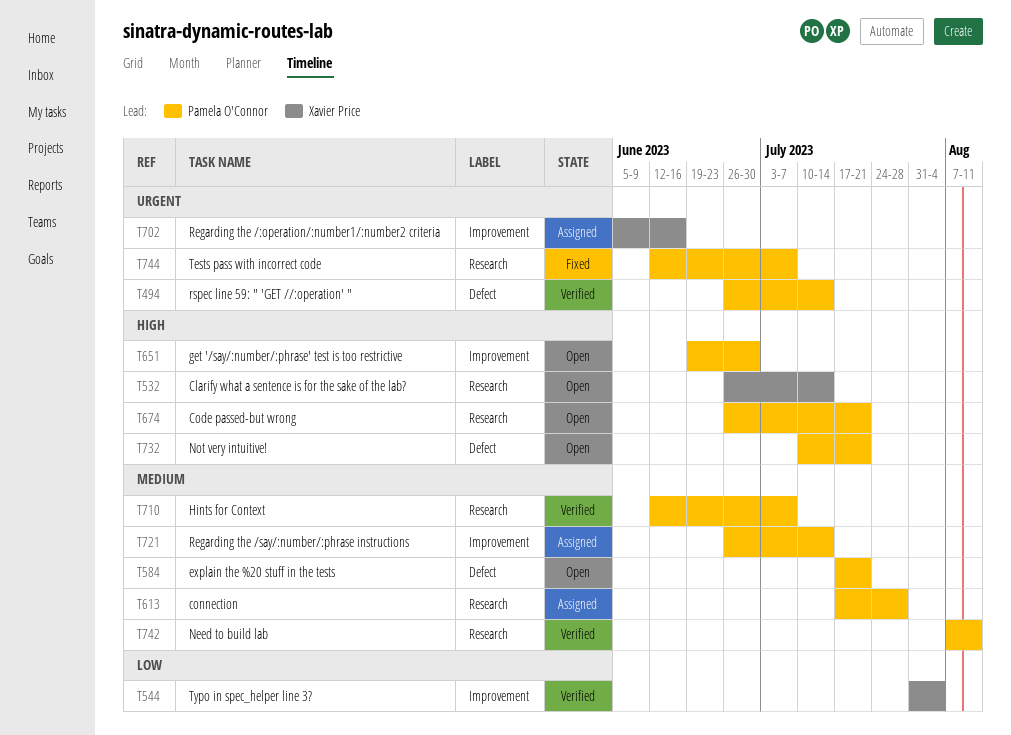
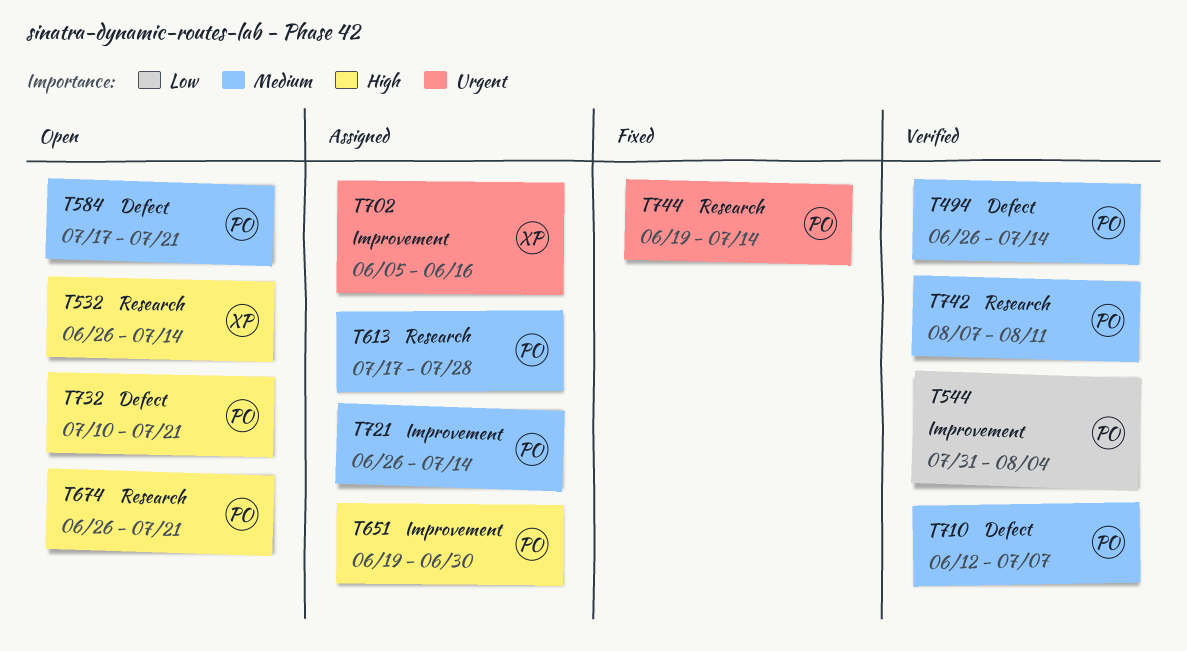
T494, priority: Urgent -> Medium
T544, owner: Xavier Price -> Pamela O'Connor
T651, status: Open -> Assigned
T710, label: Research -> Defect
T744, start: Jun 12 -> Jun 19
T744, due: Jul 7 -> Jul 14

